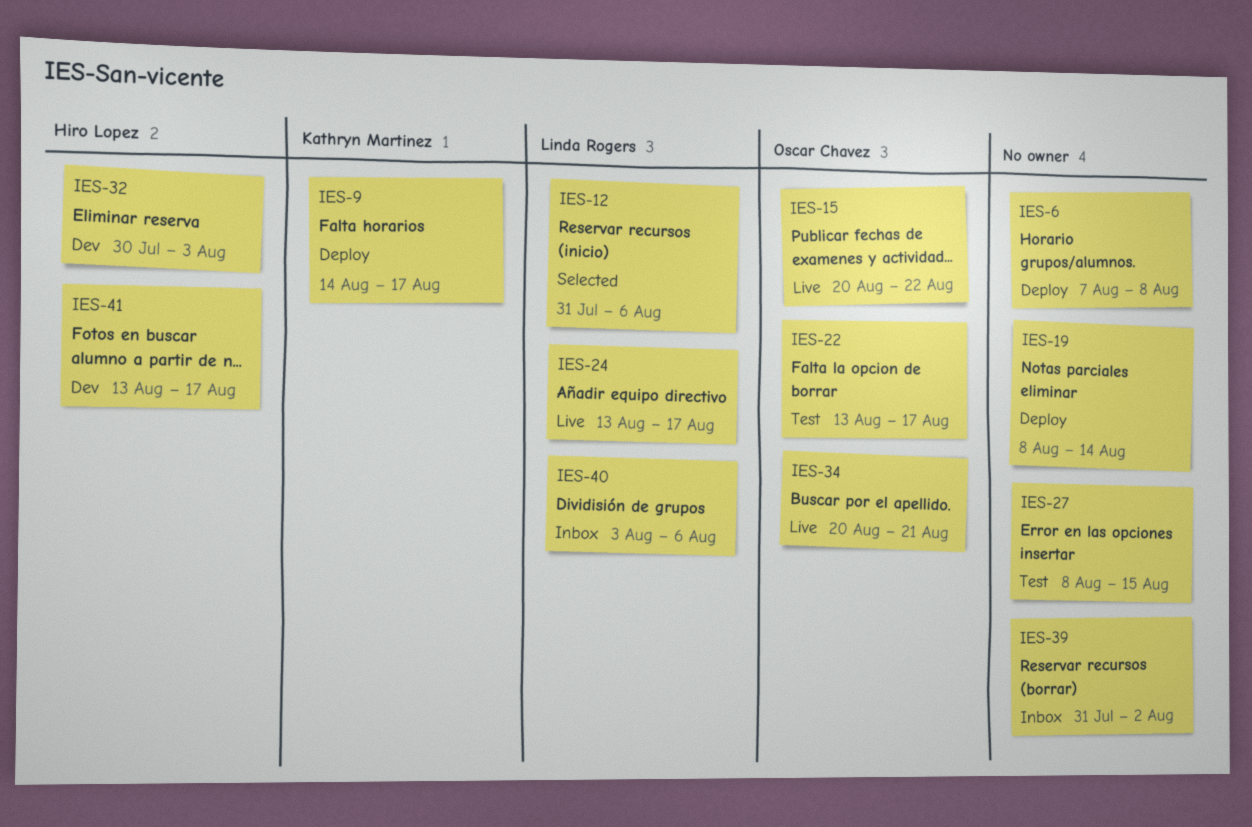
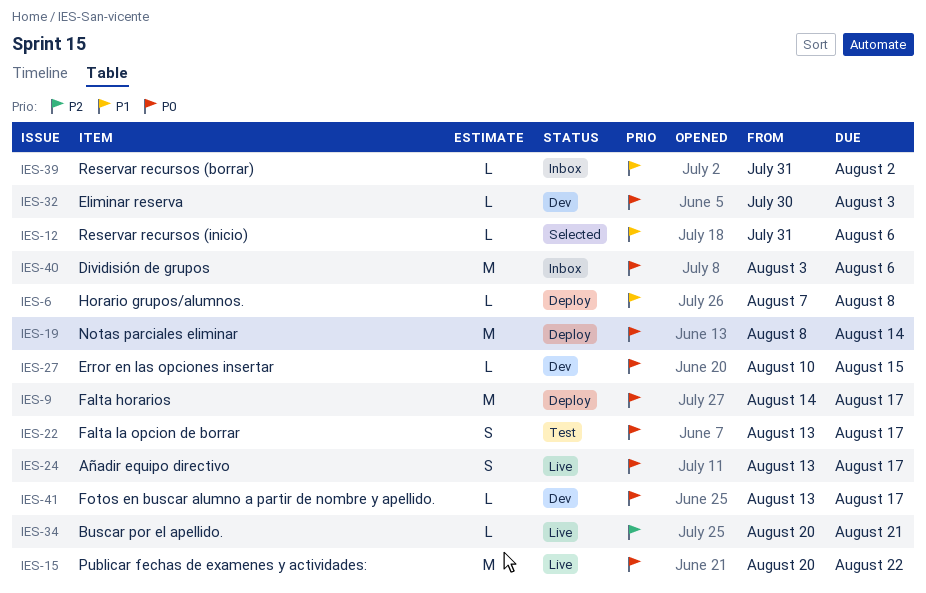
IES-27, status: Test -> Dev
IES-27, start: Aug 8 -> Aug 10

